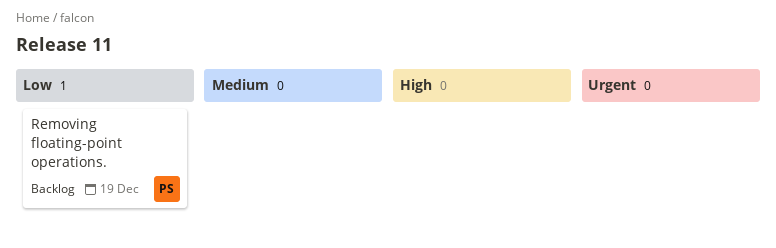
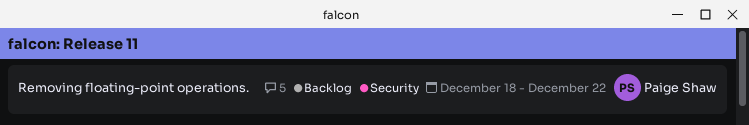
Removing floating-point operations., due: Dec 19 -> Dec 22

